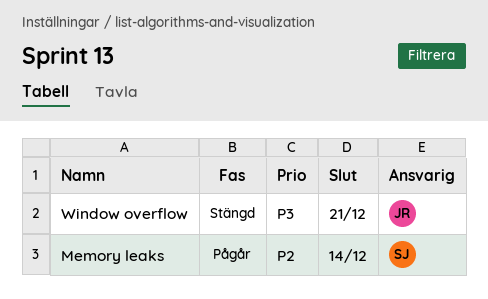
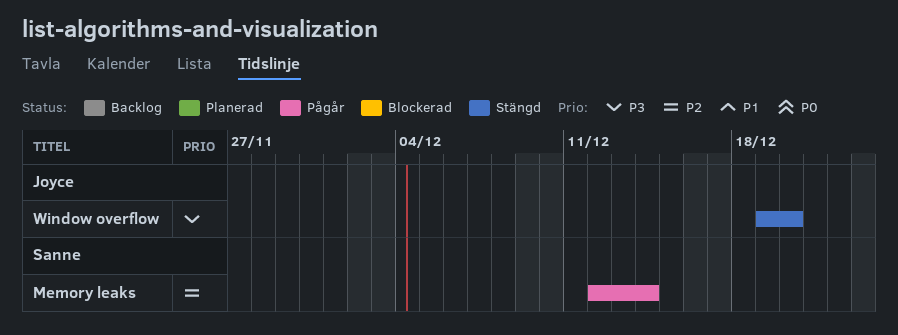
Window overflow, due: Dec 21 -> Dec 20

